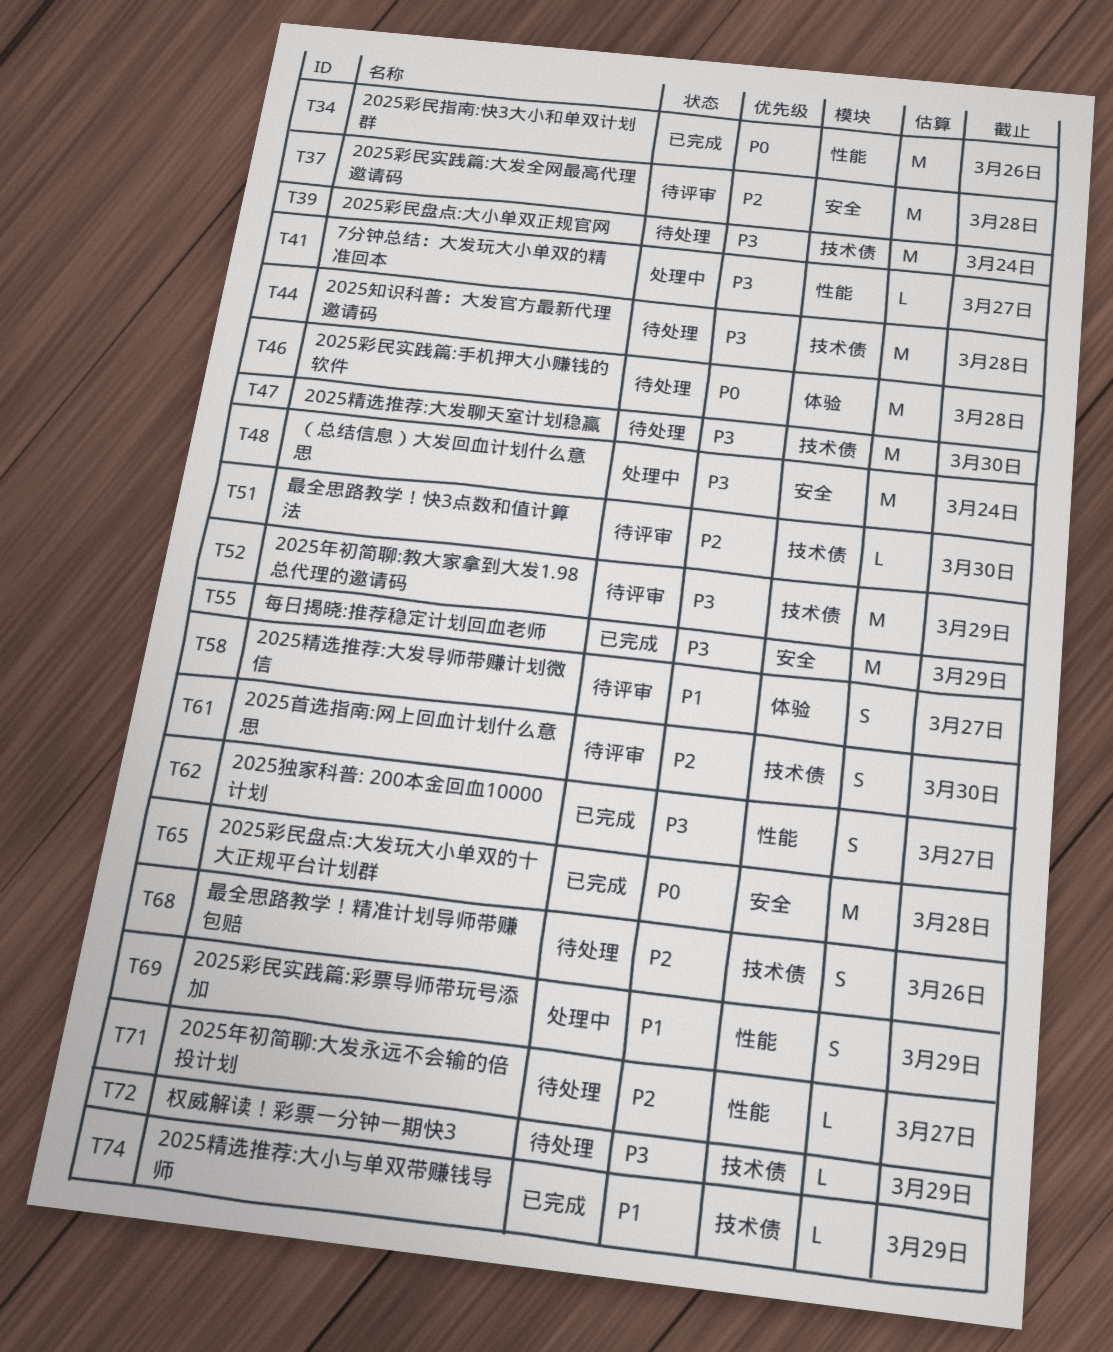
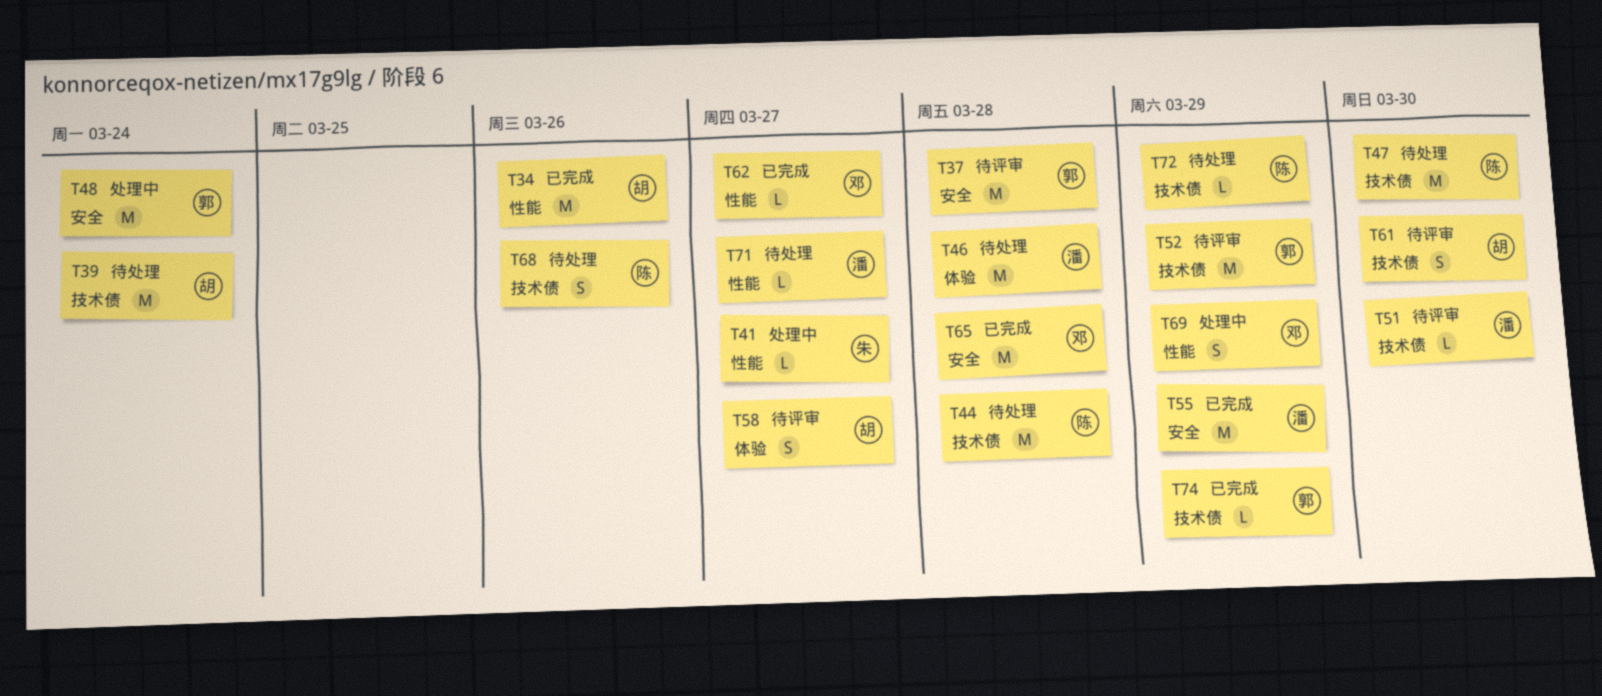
T62, estimate: S -> L

